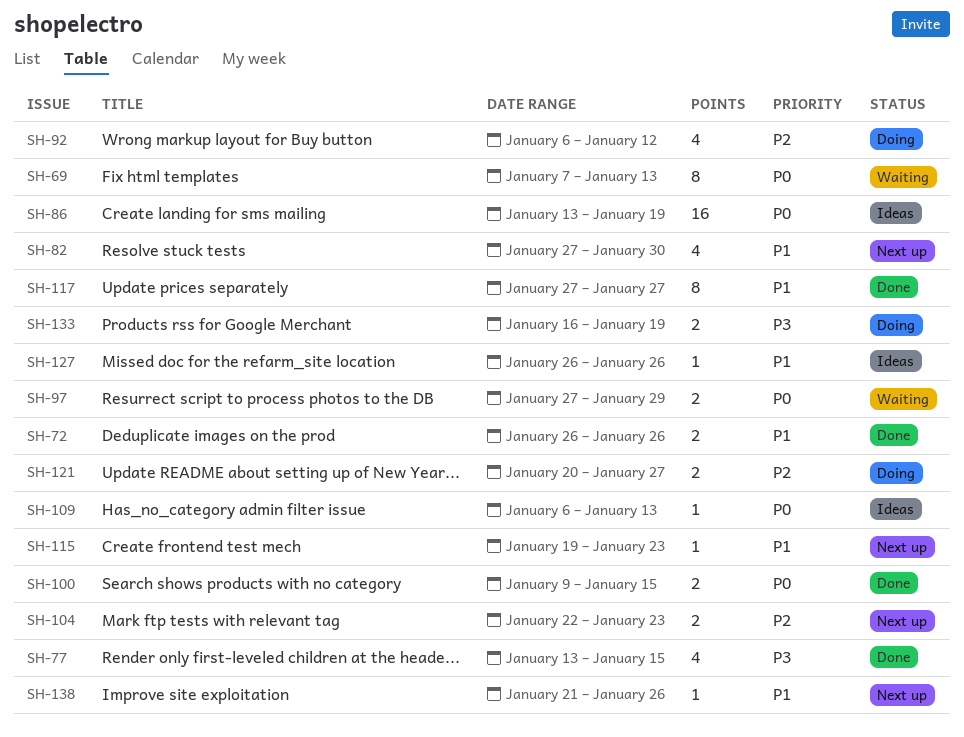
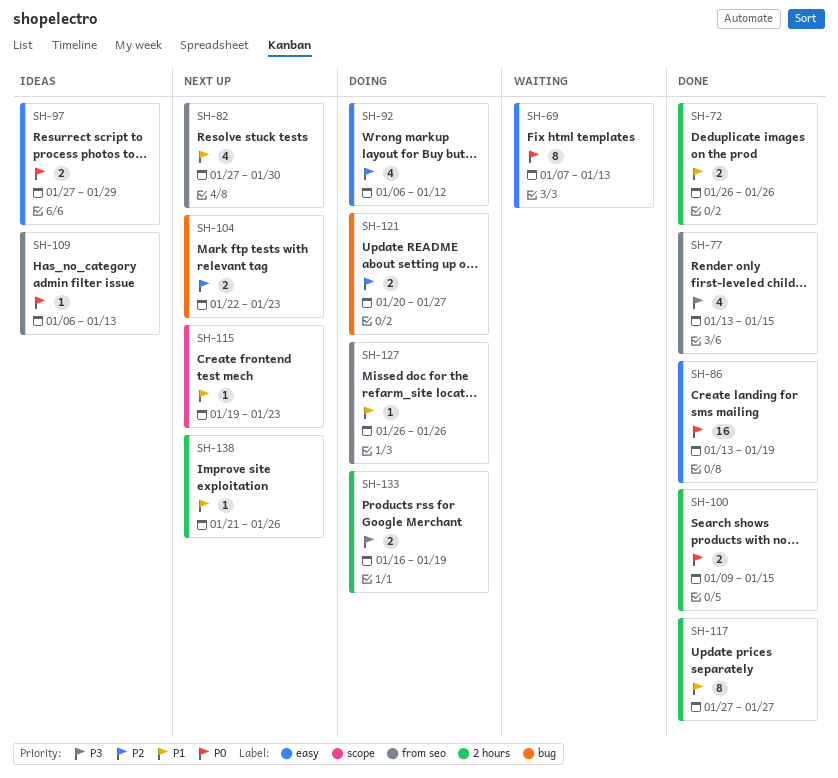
SH-86, status: Ideas -> Done
SH-97, status: Waiting -> Ideas
SH-127, status: Ideas -> Doing

